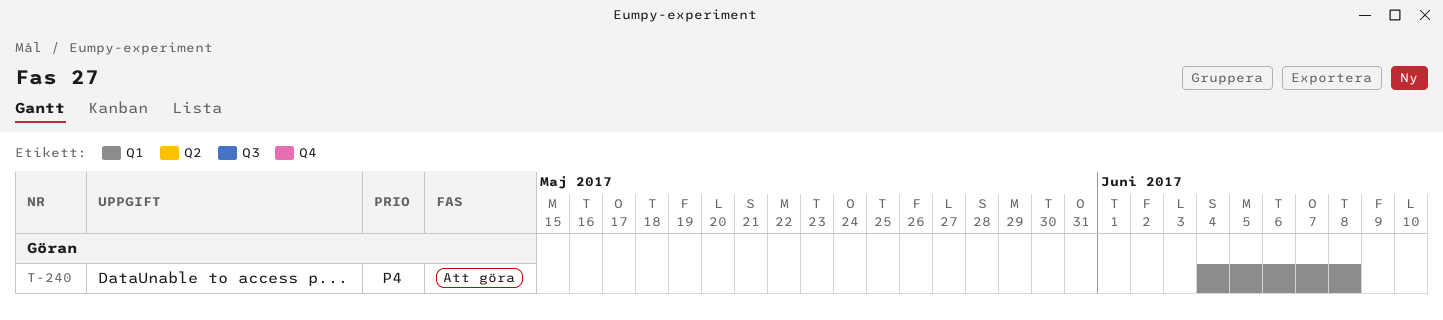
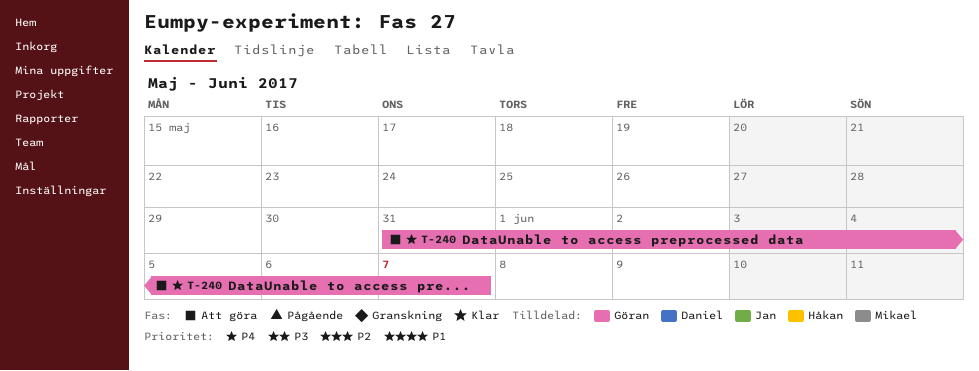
T-240, start: Jun 4 -> May 31
T-240, due: Jun 8 -> Jun 7

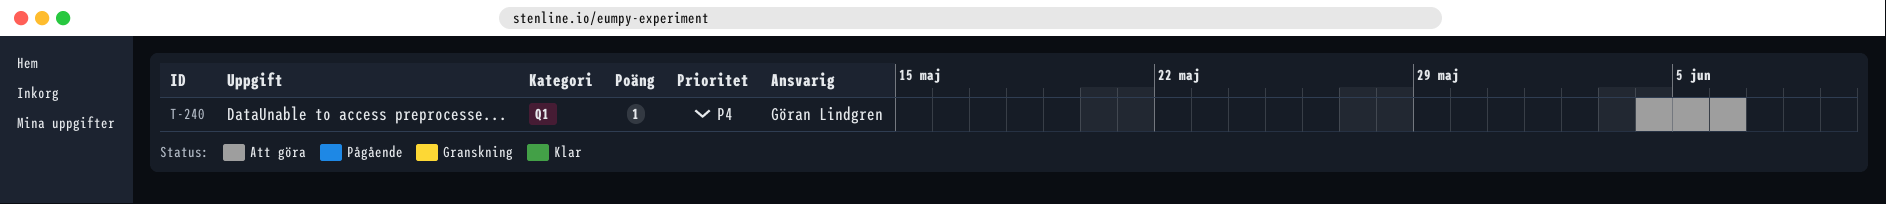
T-240, start: May 31 -> Jun 4
T-240, due: Jun 7 -> Jun 6

